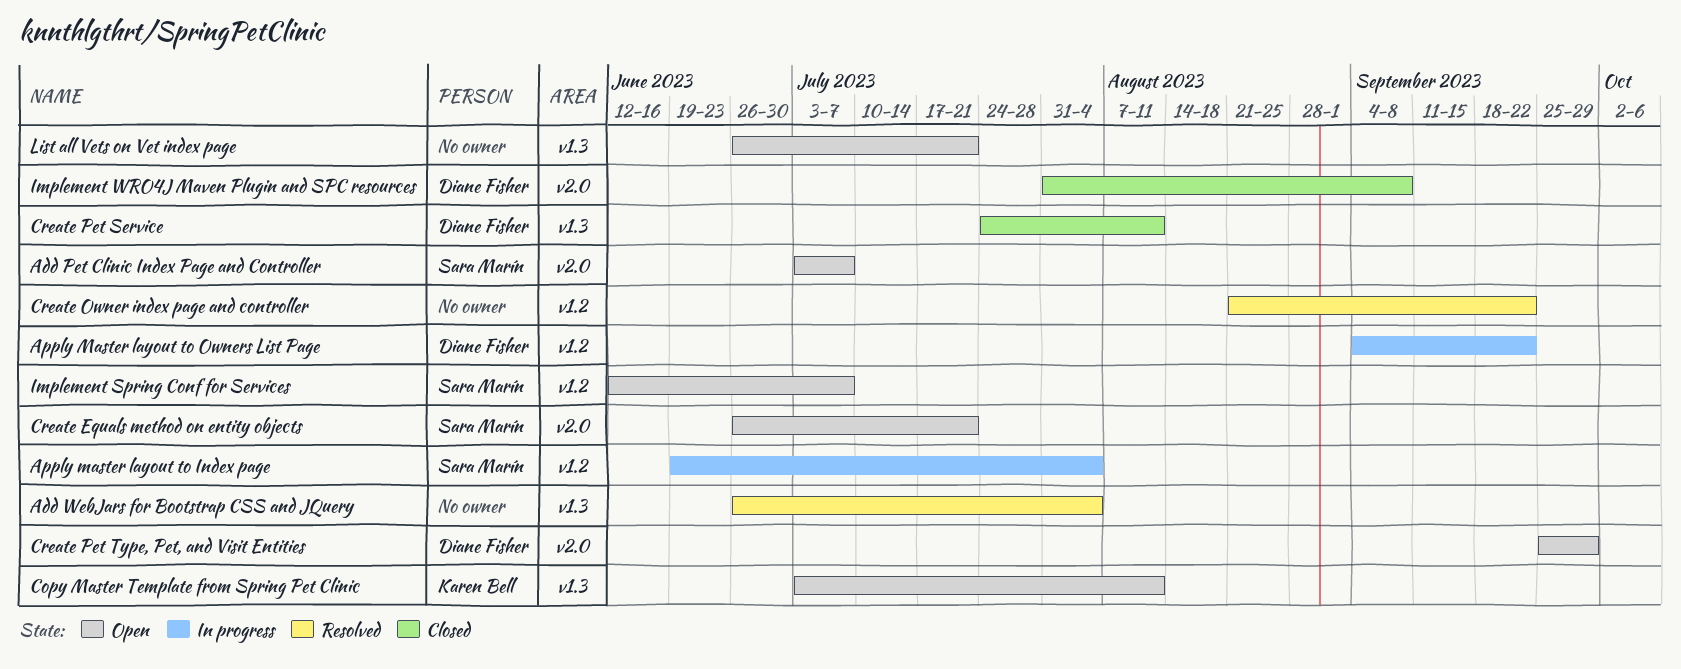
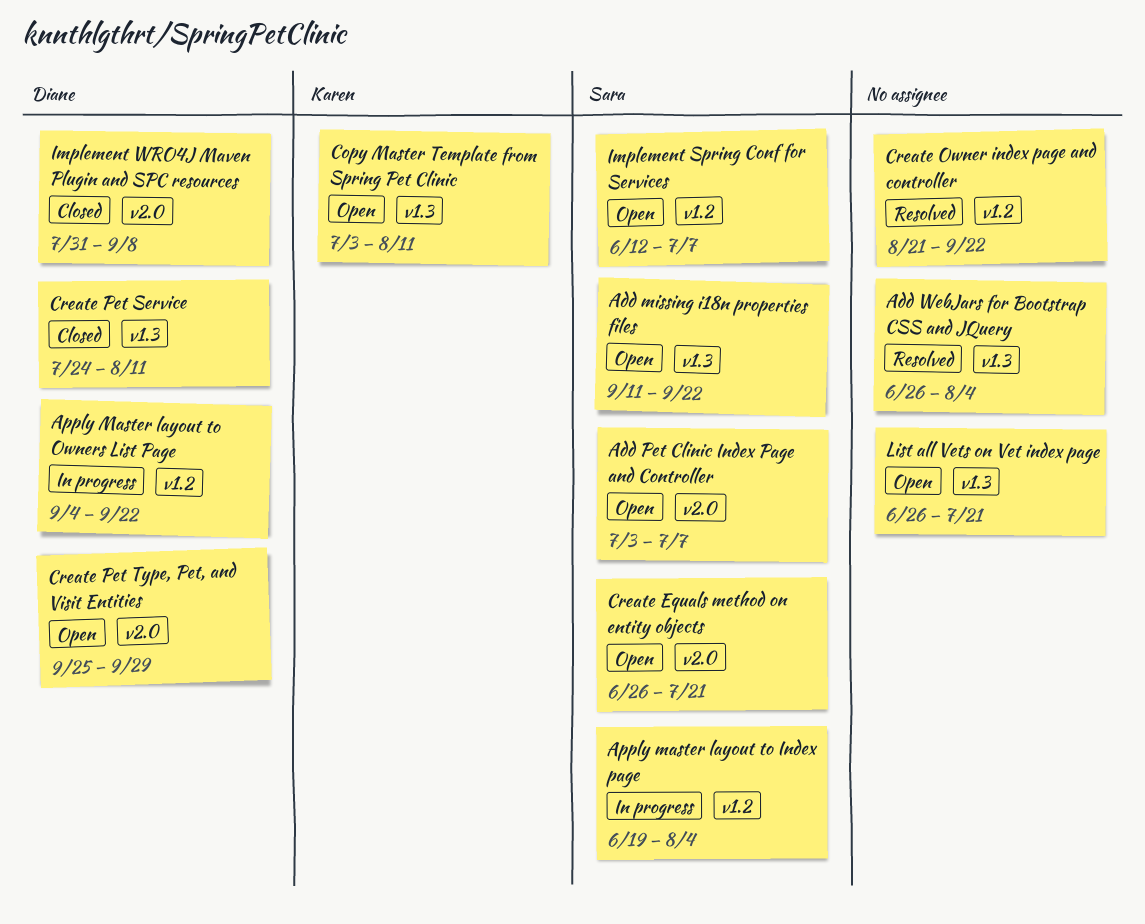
Add missing i18n properties files: none -> present

